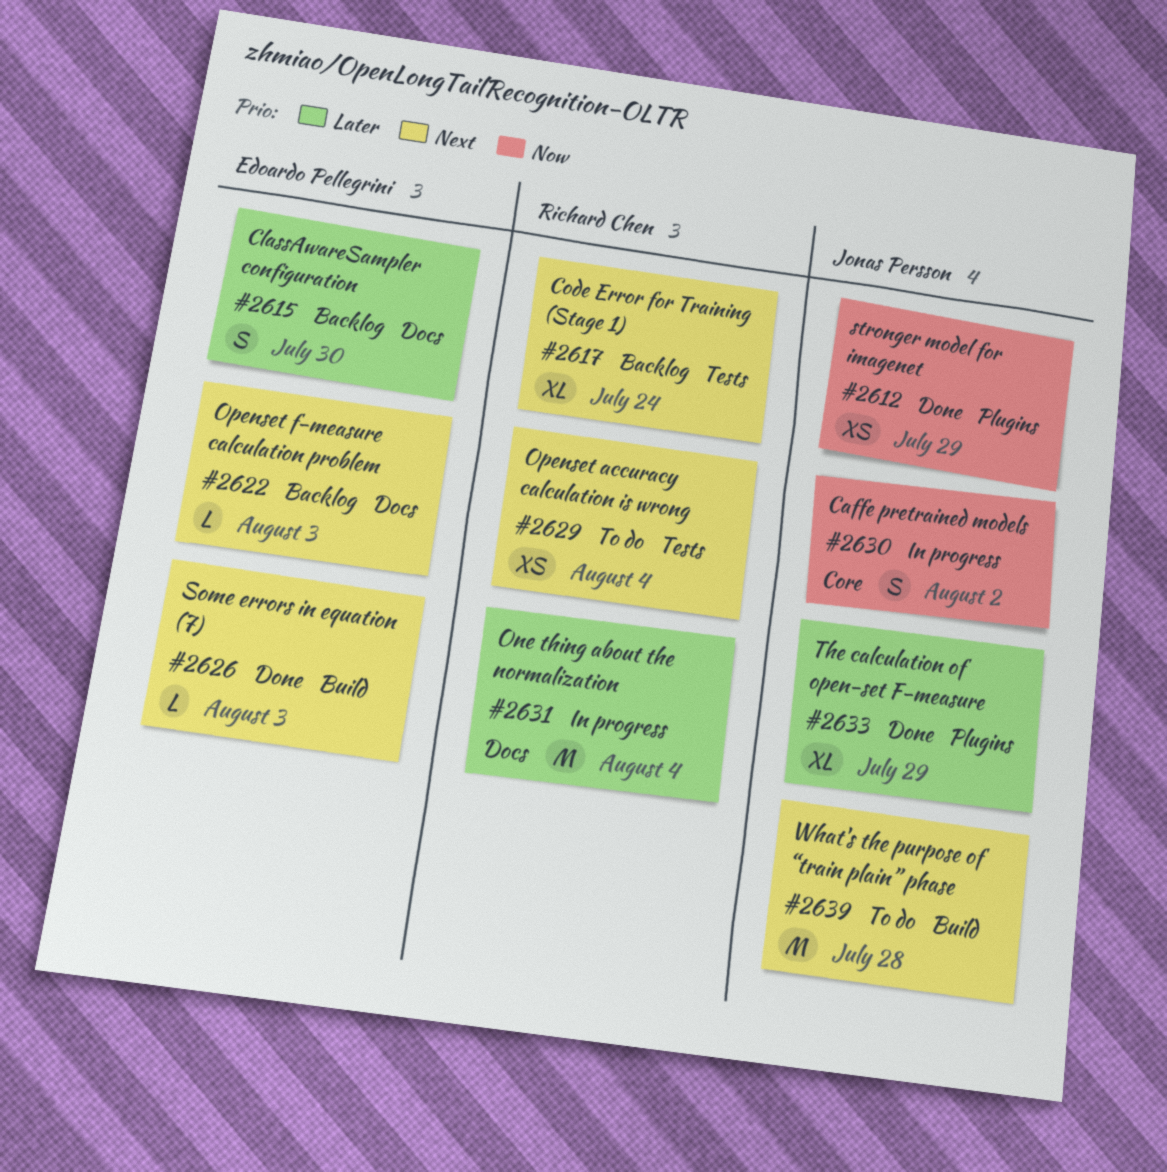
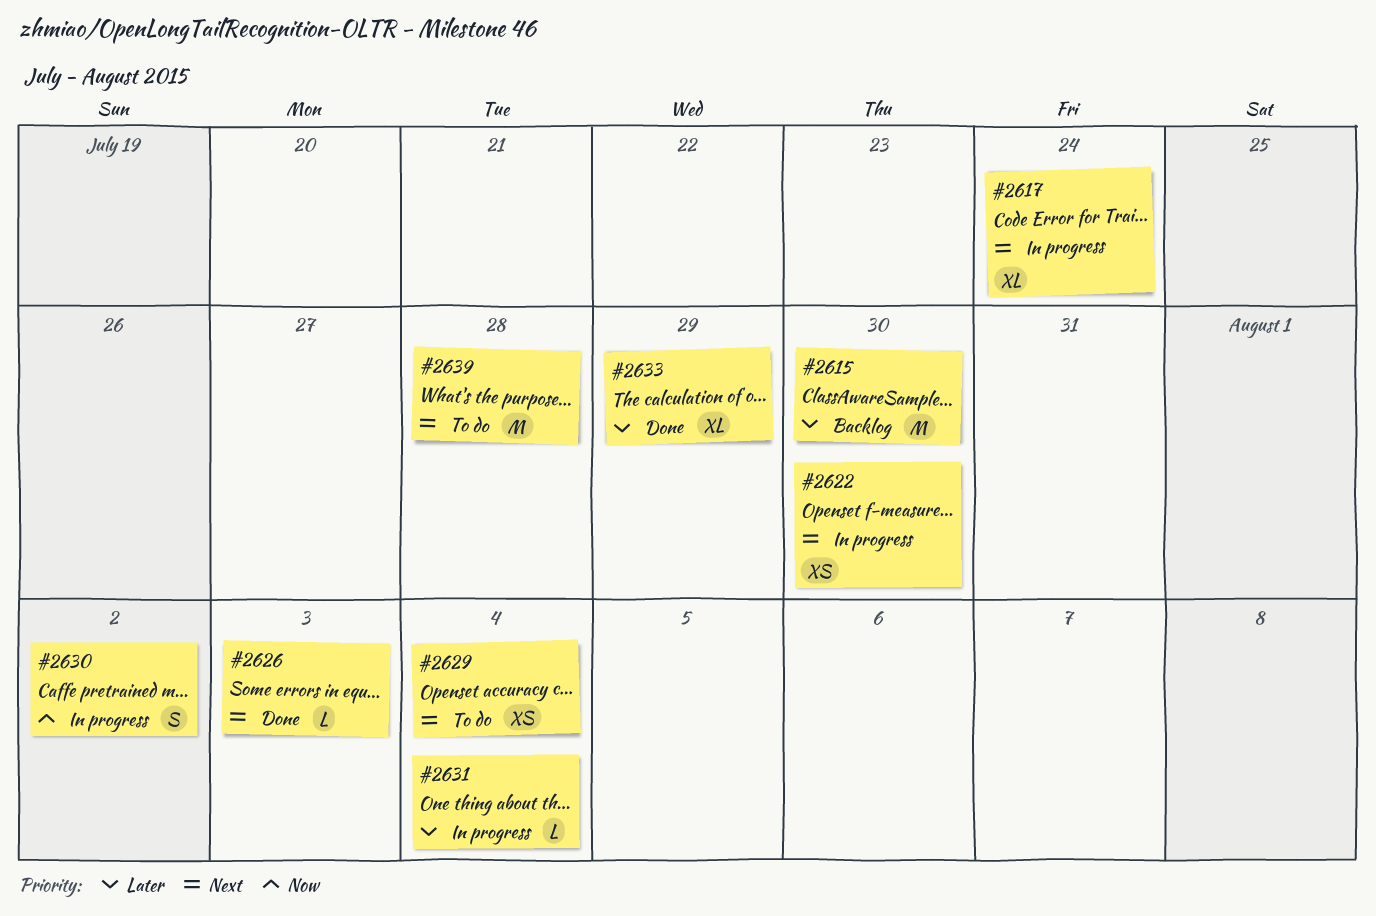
#2612: present -> none
#2615, estimate: S -> M
#2617, status: Backlog -> In progress
#2622, status: Backlog -> In progress
#2622, estimate: L -> XS
#2622, due: Aug 3 -> Jul 30
#2631, estimate: M -> L

